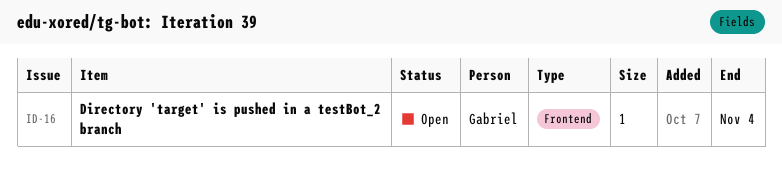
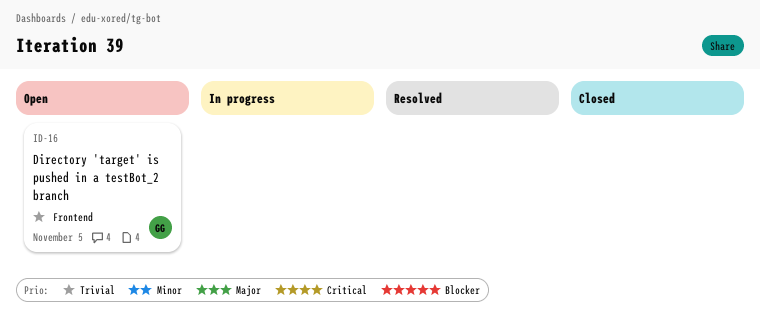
ID-16, due: Nov 4 -> Nov 5

